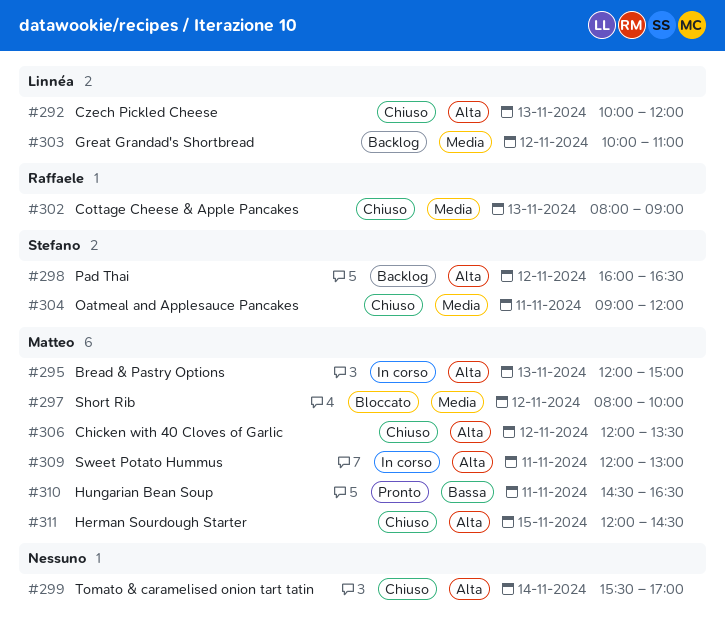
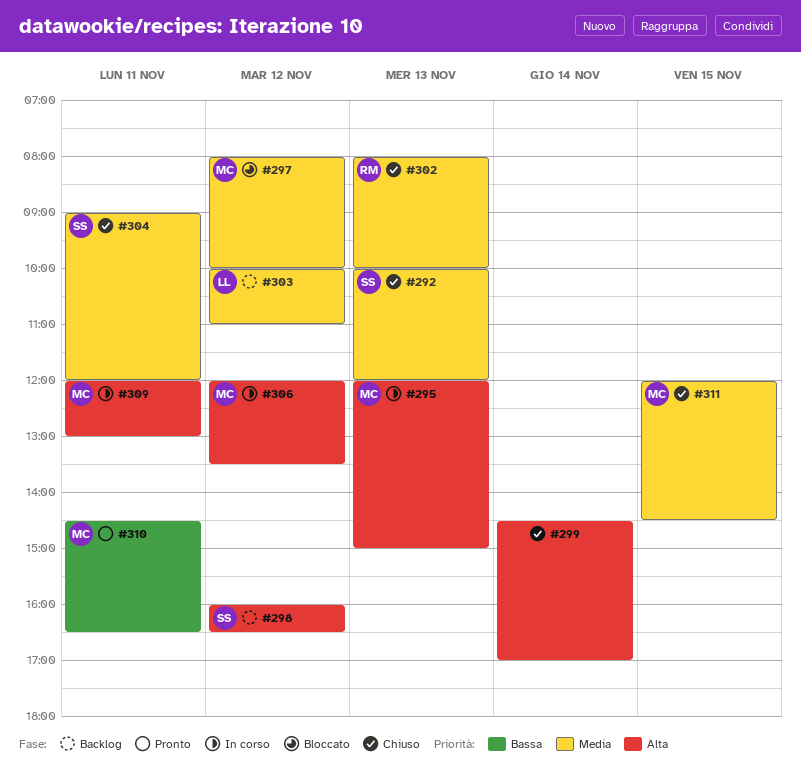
#292, owner: Linnéa -> Stefano
#292, priority: Alta -> Media
#299, begins: 15:30 -> 14:30
#302, ends: 09:00 -> 10:00
#306, status: Chiuso -> In corso
#311, priority: Alta -> Media

